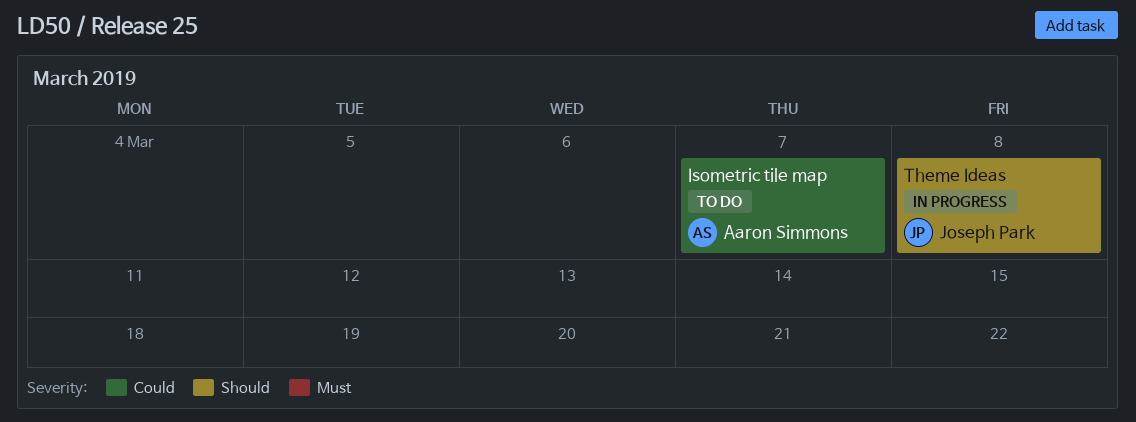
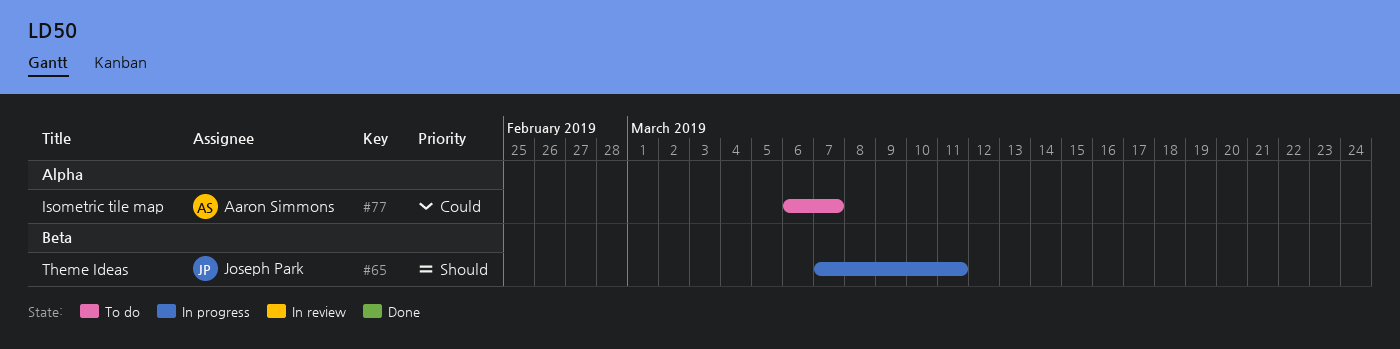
Theme Ideas, due: Mar 8 -> Mar 11

